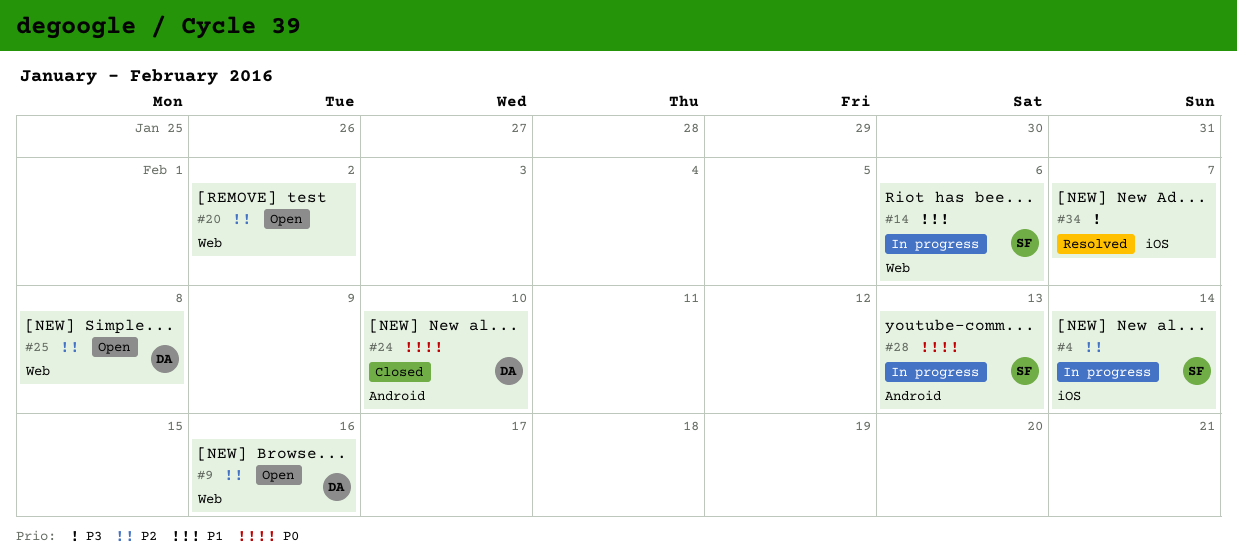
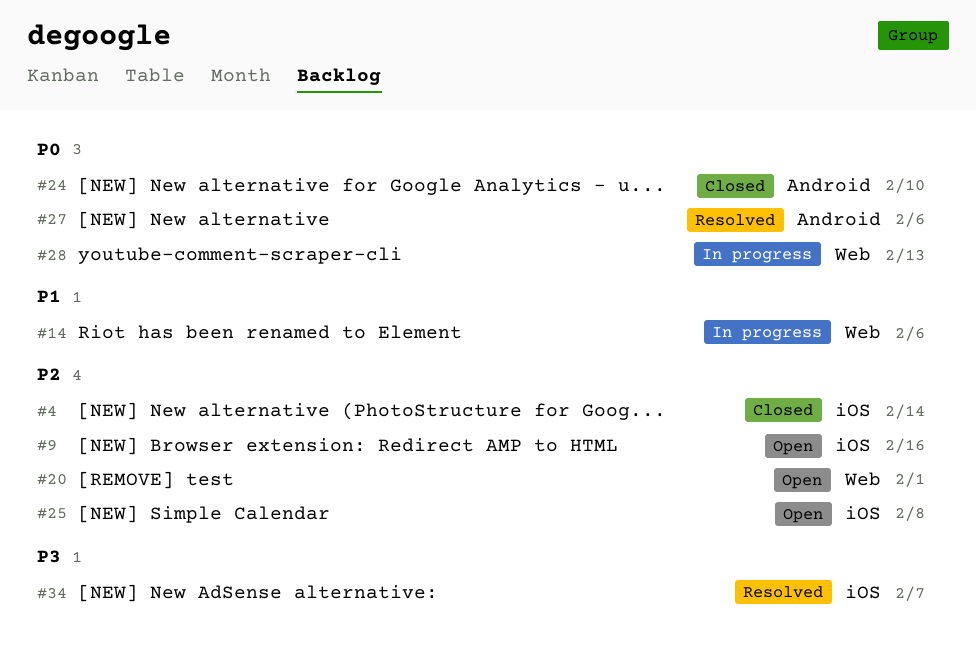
#4, status: In progress -> Closed
#9, label: Web -> iOS
#20, due: Feb 2 -> Feb 1
#25, label: Web -> iOS
#27: none -> present
#28, label: Android -> Web

